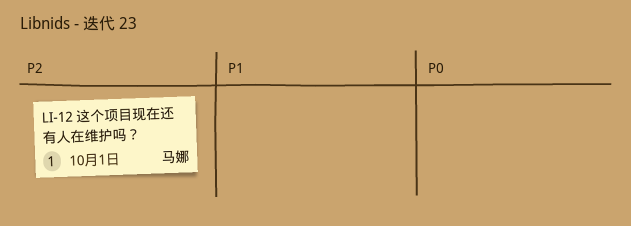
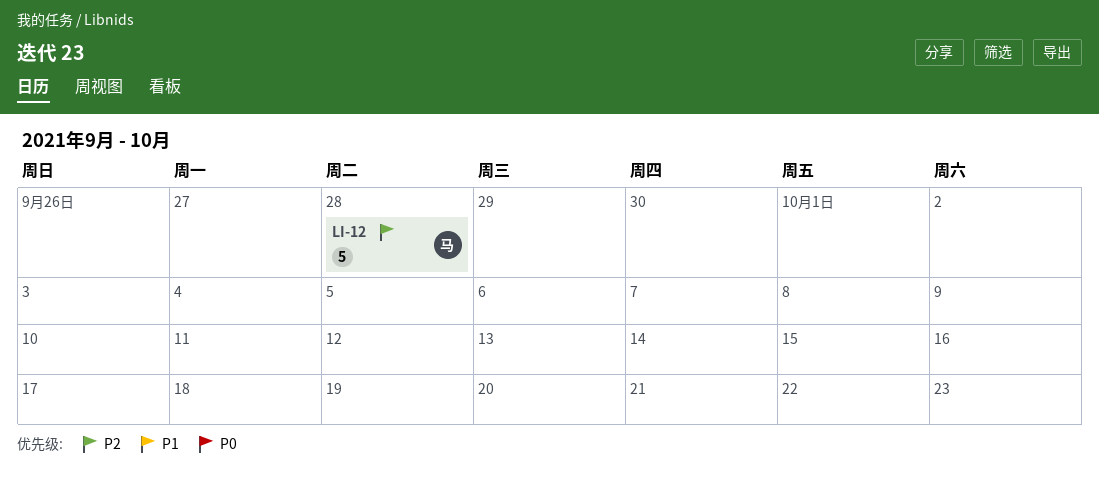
LI-12, estimate: 1 -> 5
LI-12, due: Oct 1 -> Sep 28

